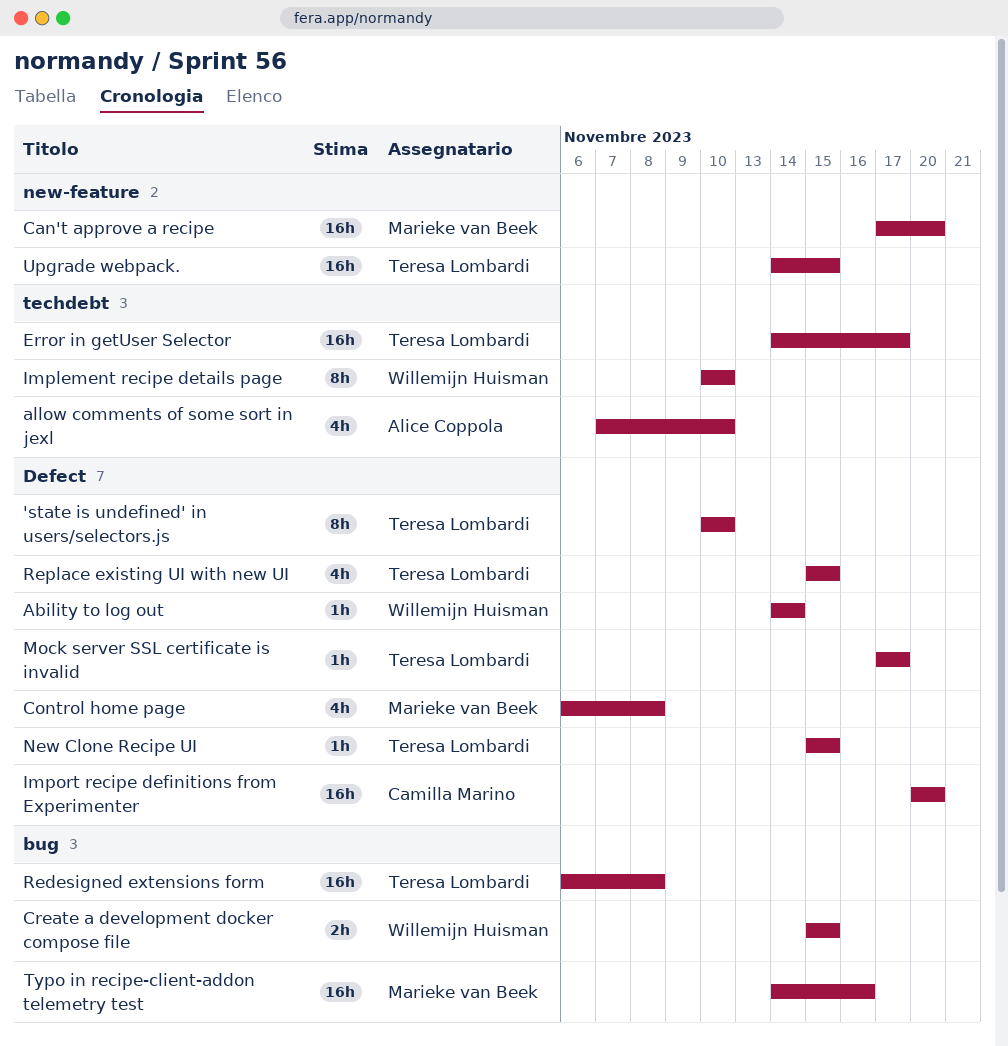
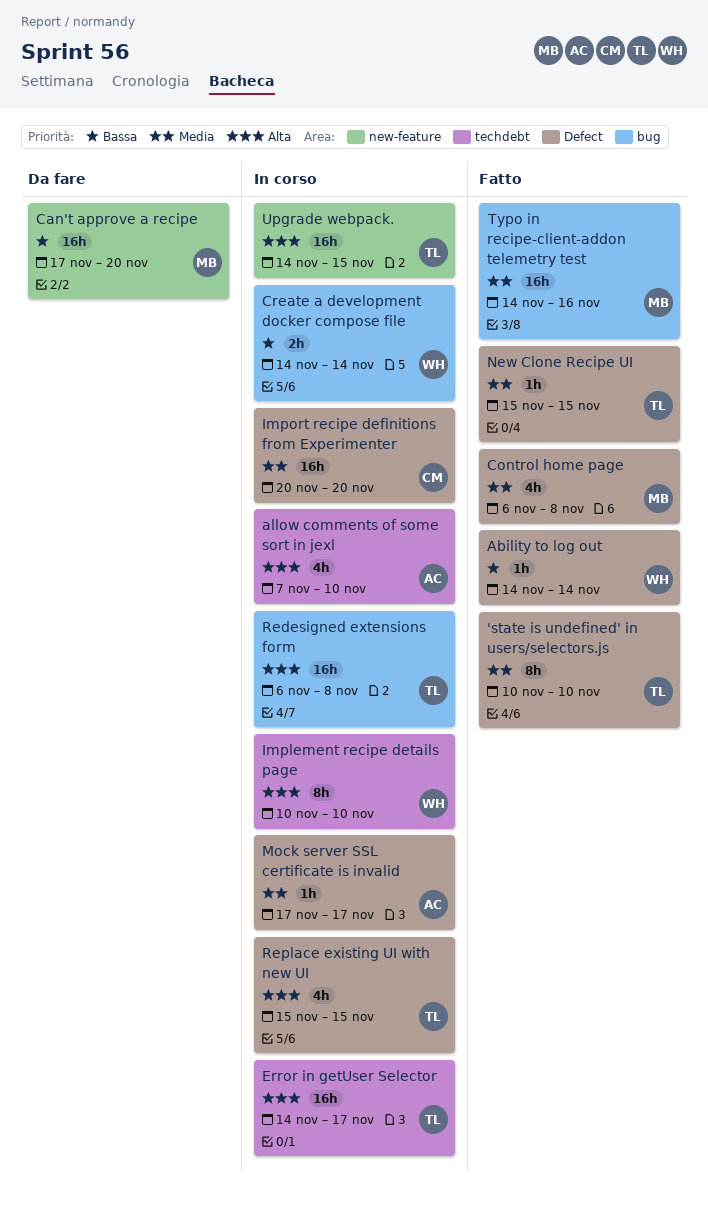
Create a development docker compose file, start: Nov 15 -> Nov 14
Create a development docker compose file, due: Nov 15 -> Nov 14
Mock server SSL certificate is invalid, owner: Teresa Lombardi -> Alice Coppola

